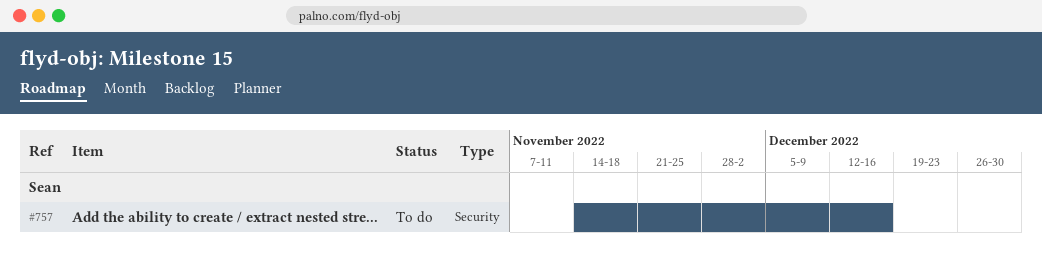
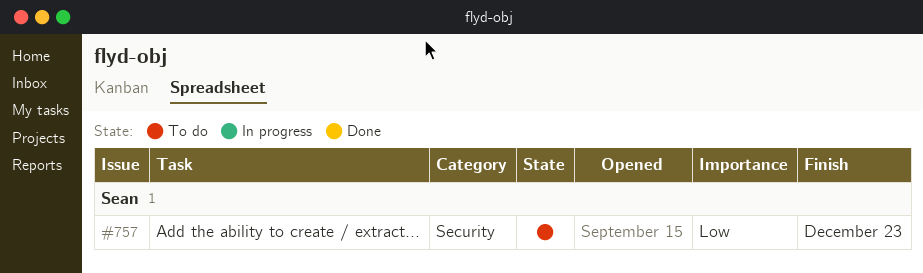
#757, due: Dec 16 -> Dec 23

